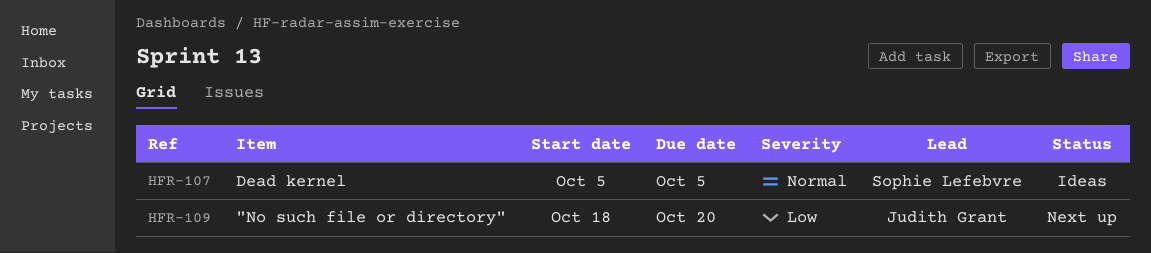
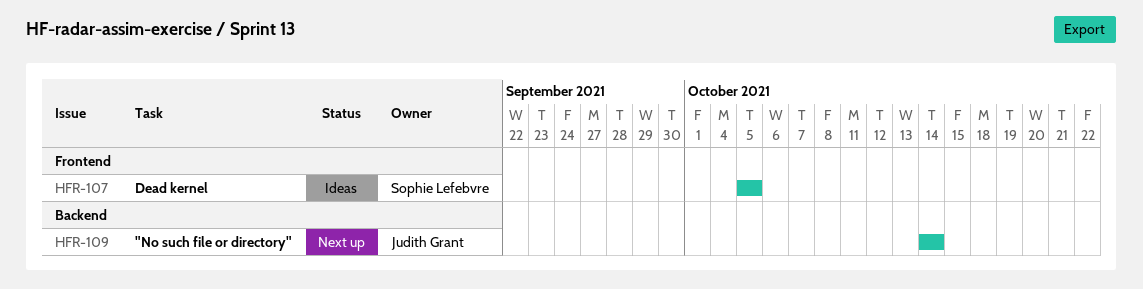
HFR-109, start: Oct 18 -> Oct 14
HFR-109, due: Oct 20 -> Oct 14

